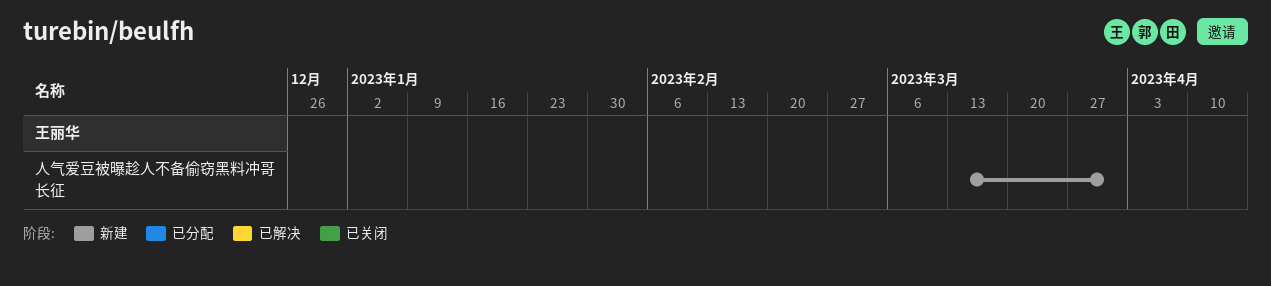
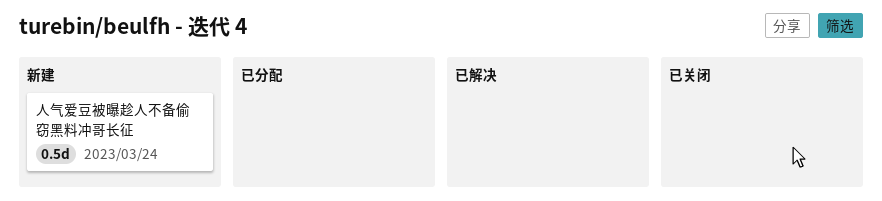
人气爱豆被曝趁人不备偷窃黑料冲哥长征, due: Mar 31 -> Mar 24

